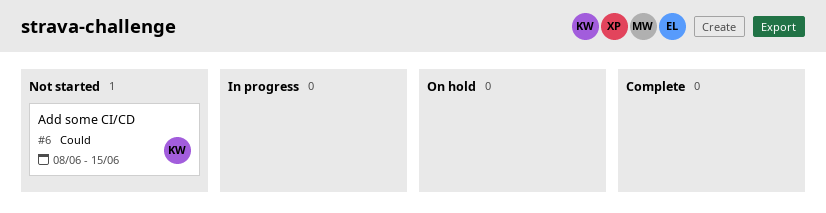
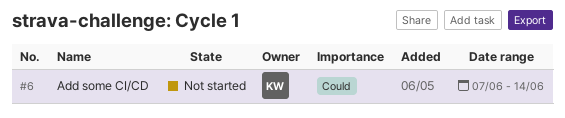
#6, start: Jun 8 -> Jun 7
#6, due: Jun 15 -> Jun 14

